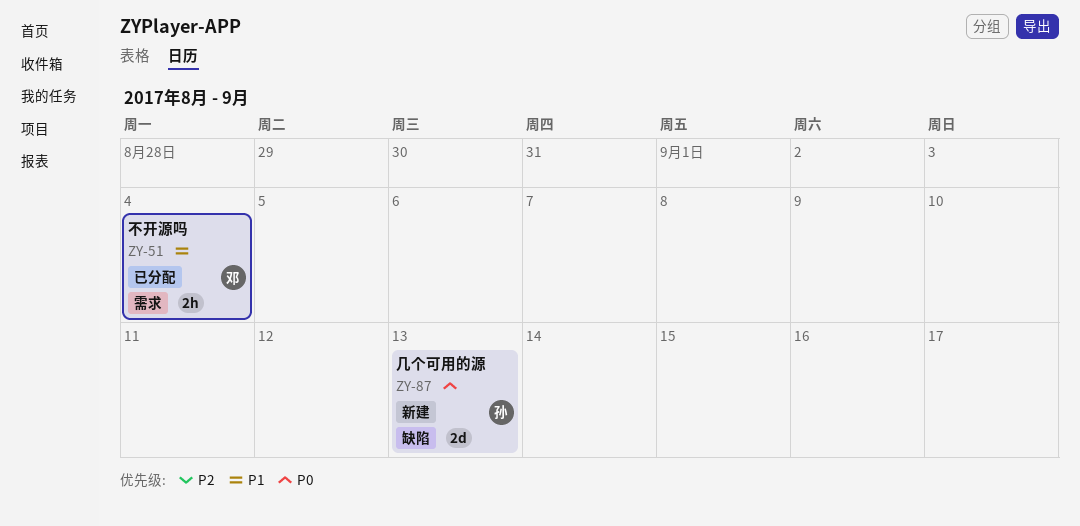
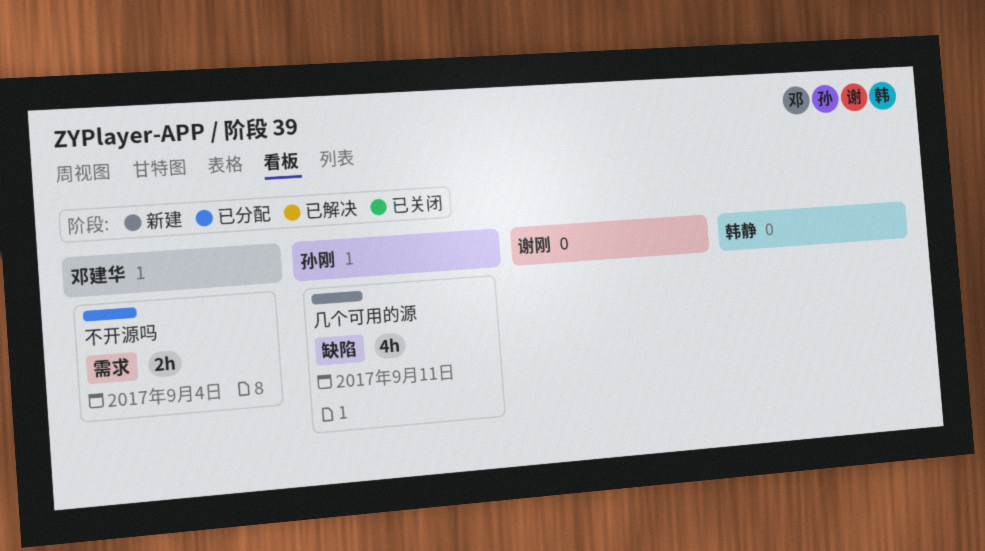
几个可用的源, estimate: 2d -> 4h
几个可用的源, due: Sep 13 -> Sep 11

